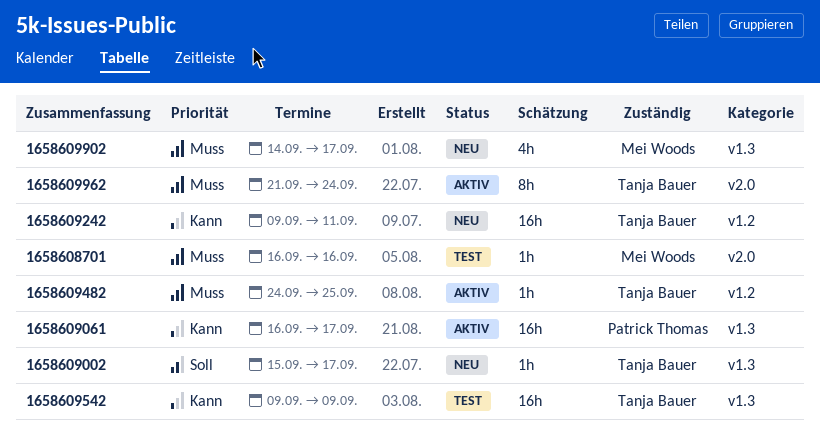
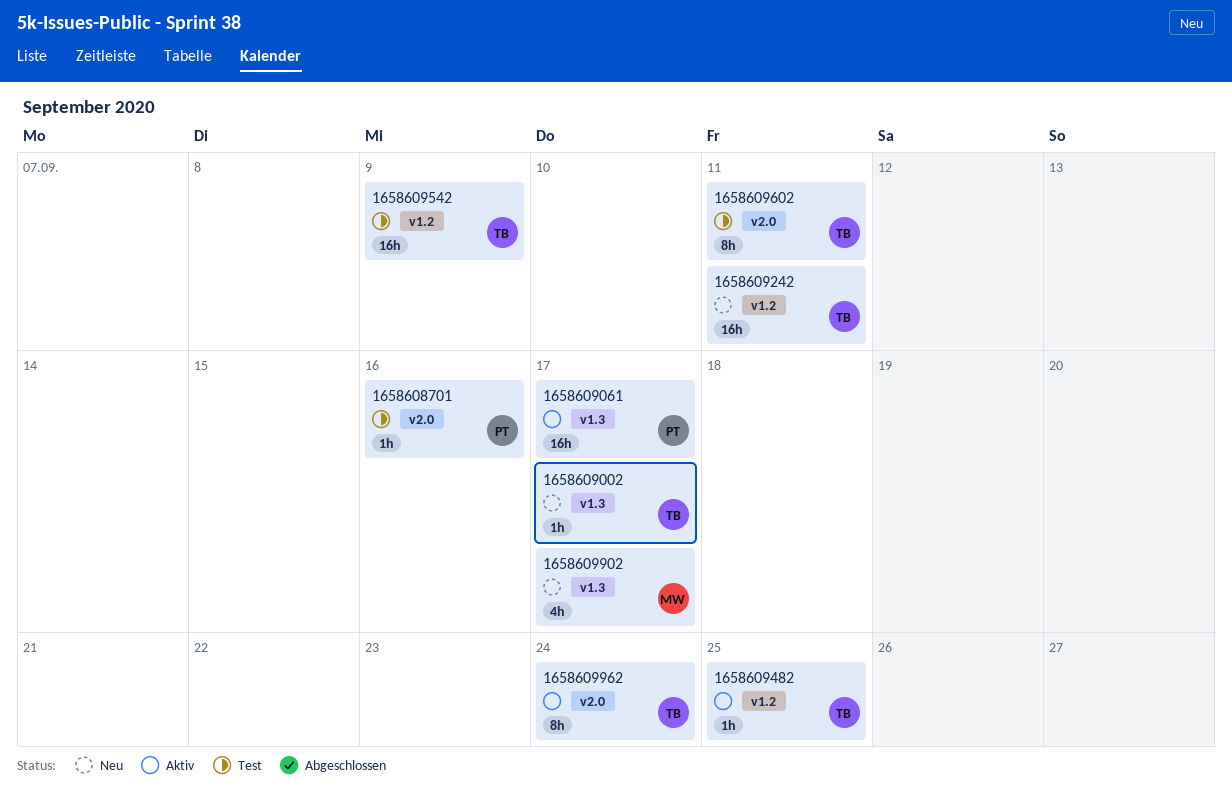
1658608701, owner: Mei Woods -> Patrick Thomas
1658609542, label: v1.3 -> v1.2
1658609602: none -> present

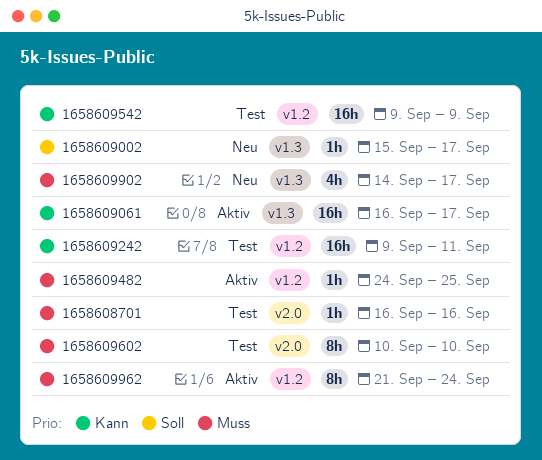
1658609242, status: Neu -> Test
1658609602, due: Sep 11 -> Sep 10
1658609962, label: v2.0 -> v1.2

